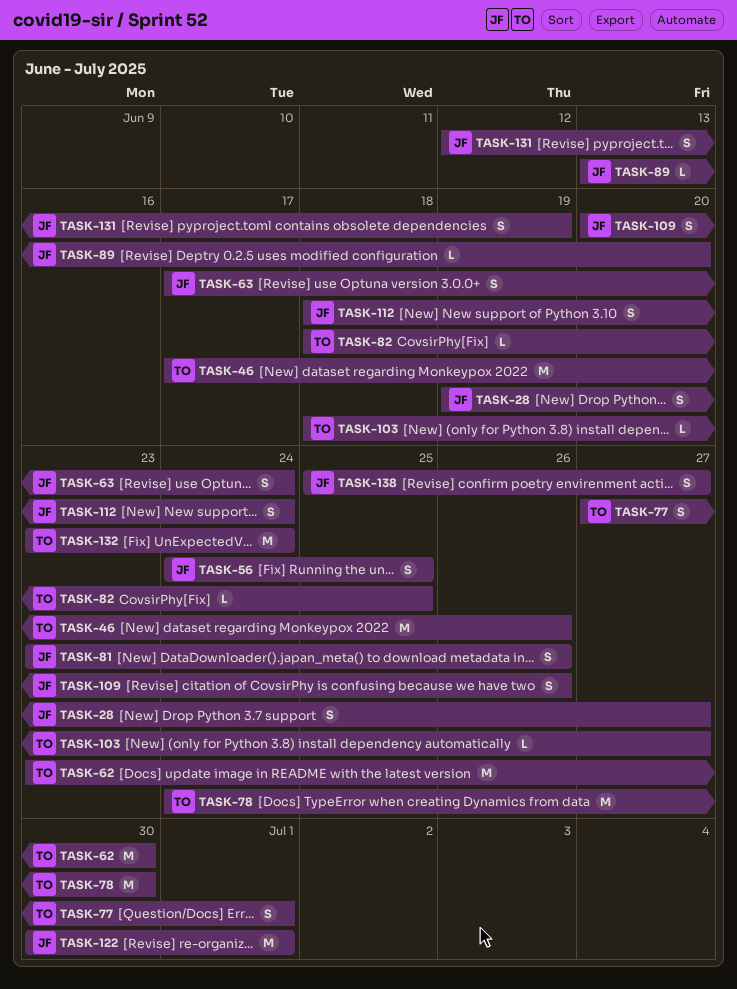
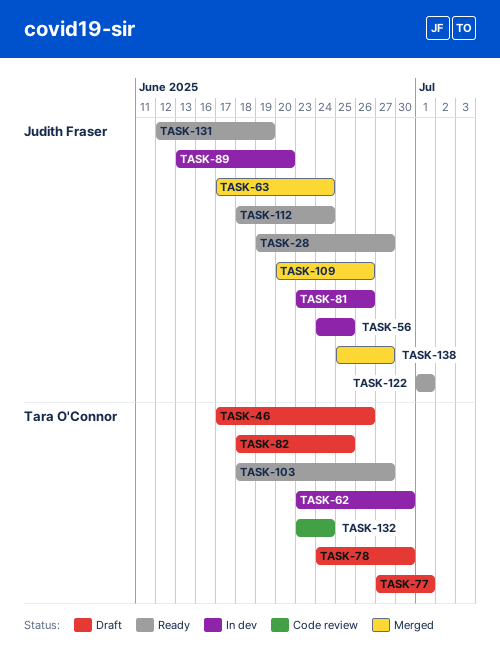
TASK-122, start: Jun 30 -> Jul 1

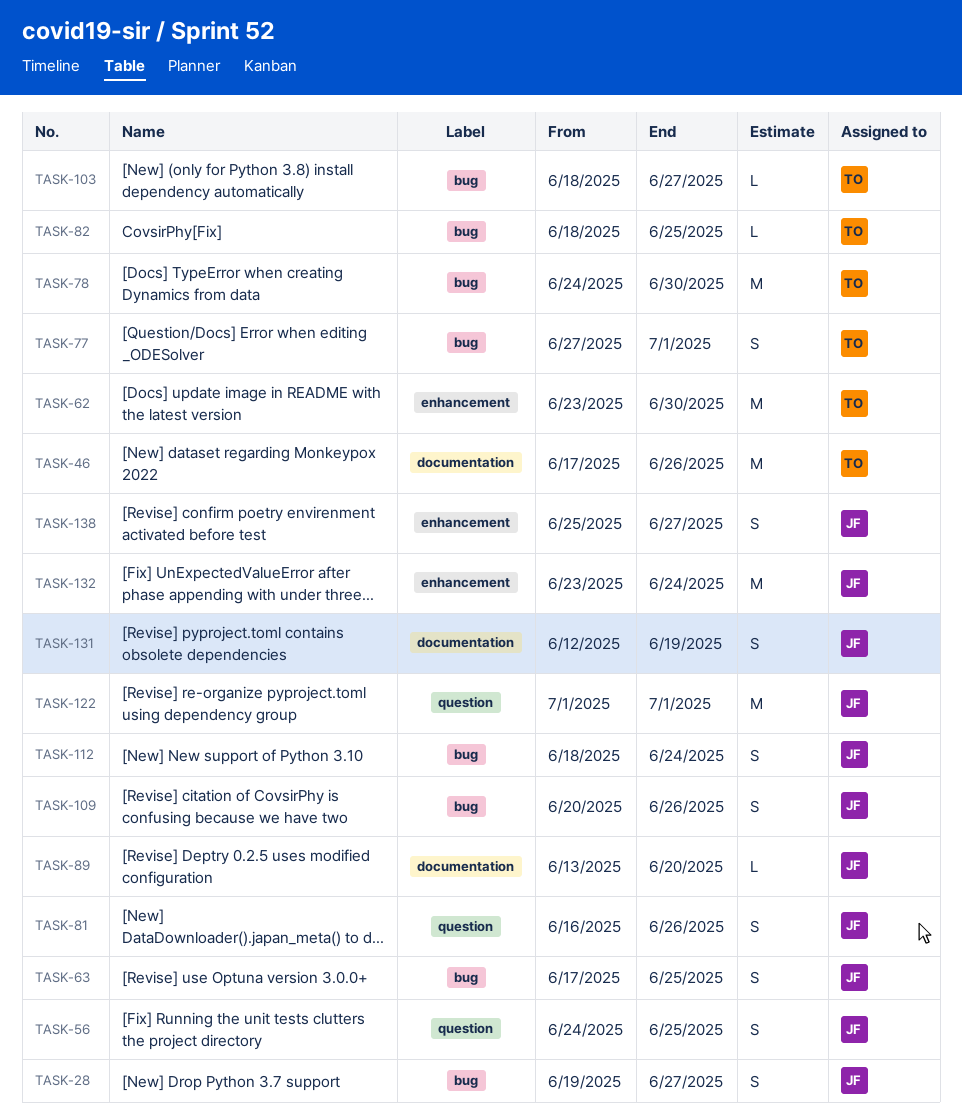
TASK-63, due: Jun 24 -> Jun 25
TASK-81, start: Jun 23 -> Jun 16
TASK-132, owner: Tara O'Connor -> Judith Fraser

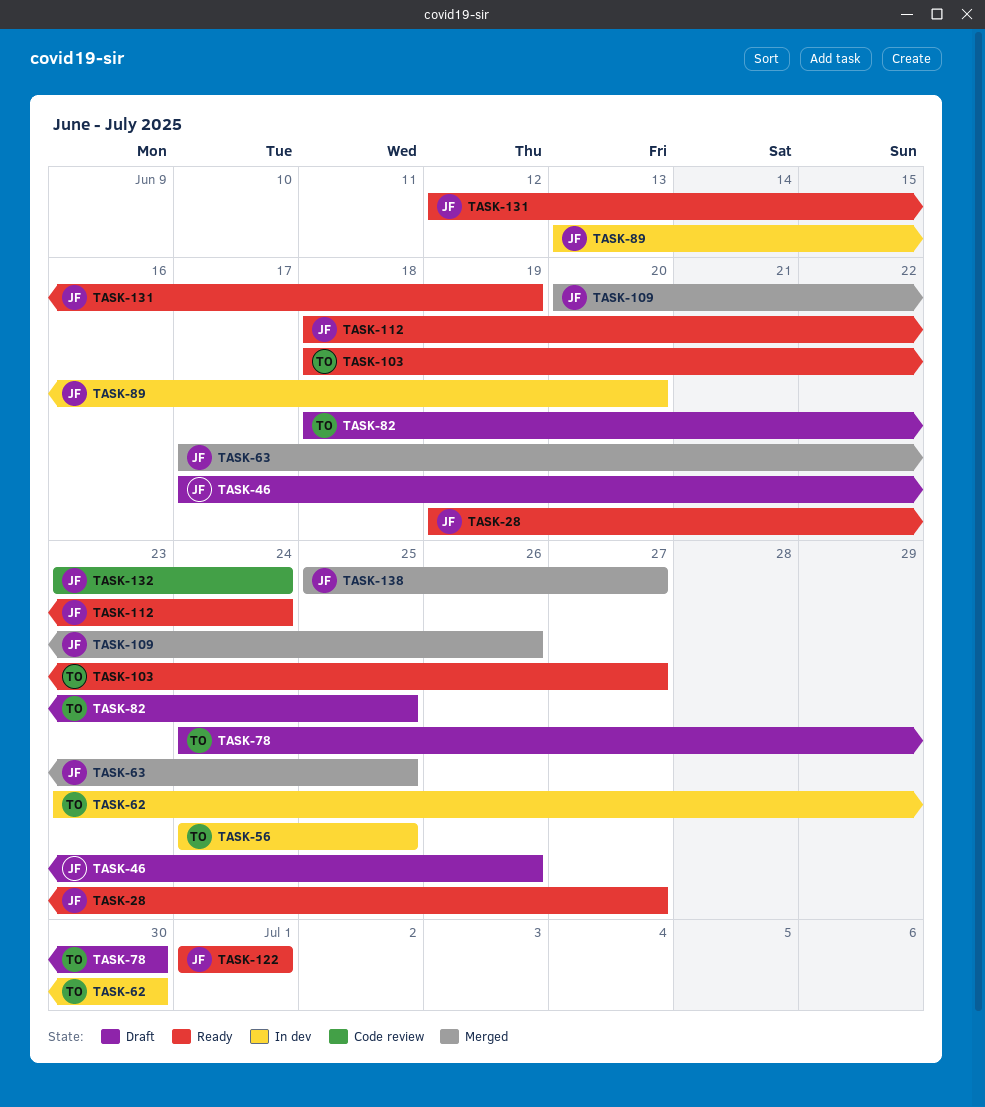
TASK-46, owner: TO -> JF
TASK-56, owner: JF -> TO
TASK-77: present -> none
TASK-81: present -> none

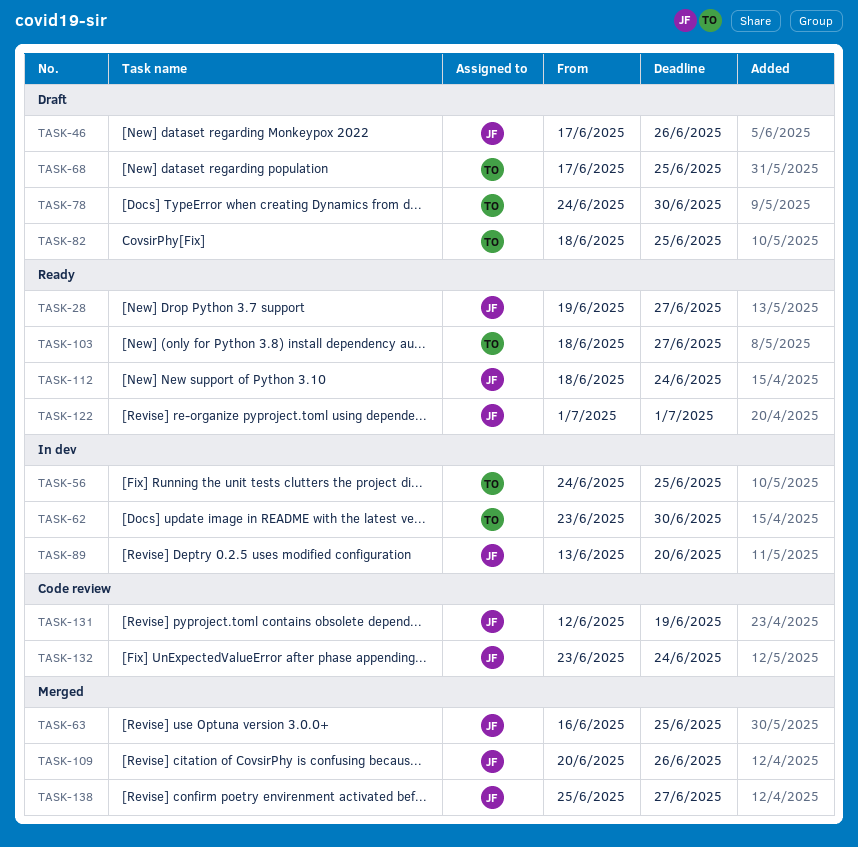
TASK-63, start: Jun 17 -> Jun 16
TASK-68: none -> present
TASK-131, status: Ready -> Code review

